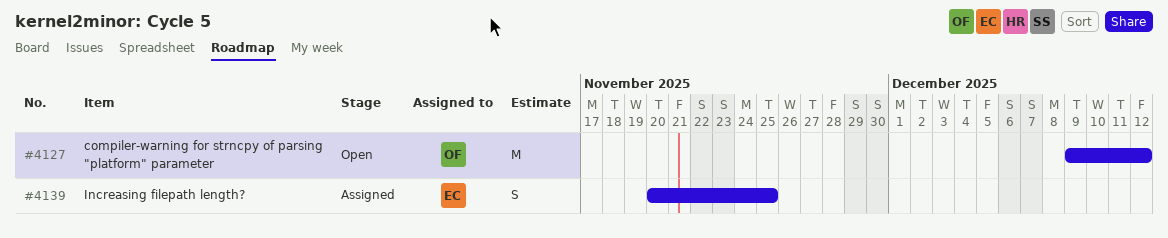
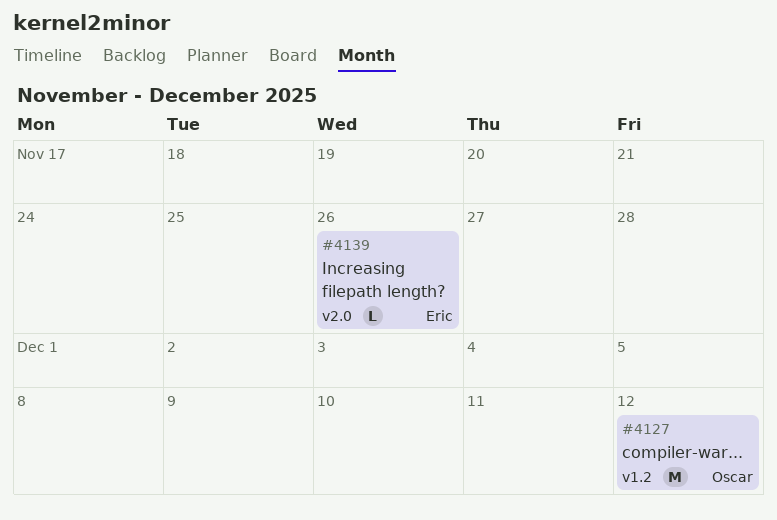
#4139, estimate: S -> L
#4139, due: Nov 25 -> Nov 26

